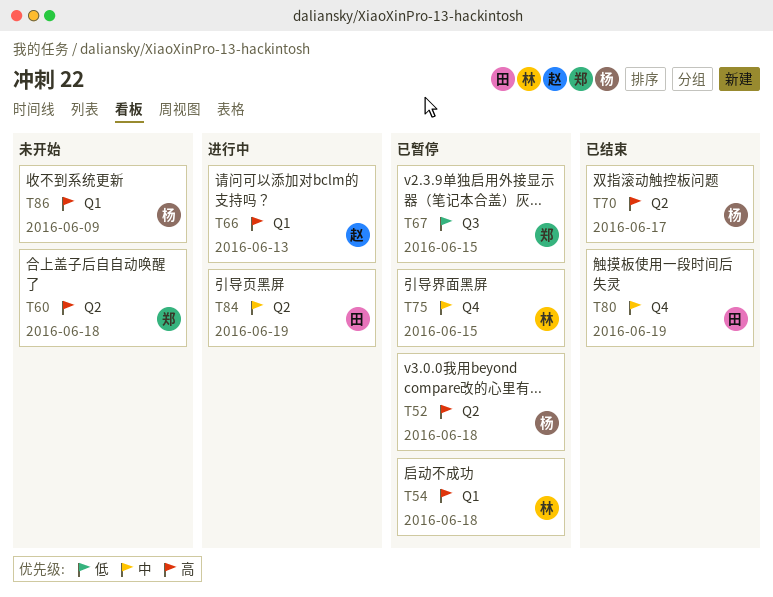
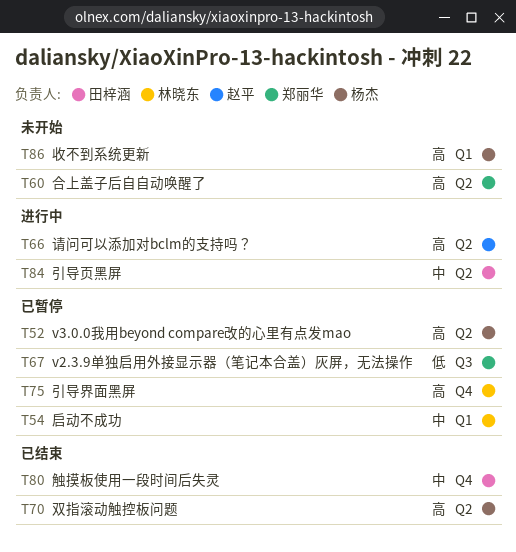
T54, priority: 高 -> 中
T66, label: Q1 -> Q2
T75, priority: 中 -> 高

